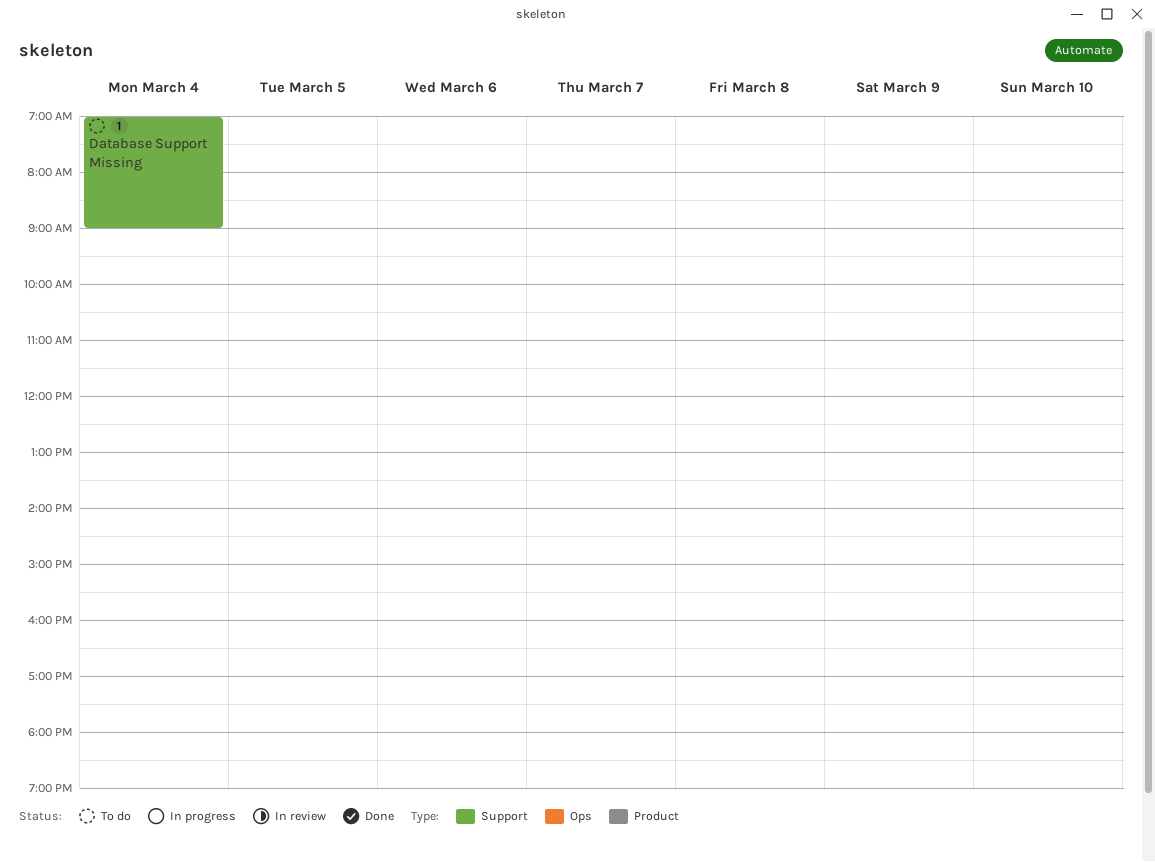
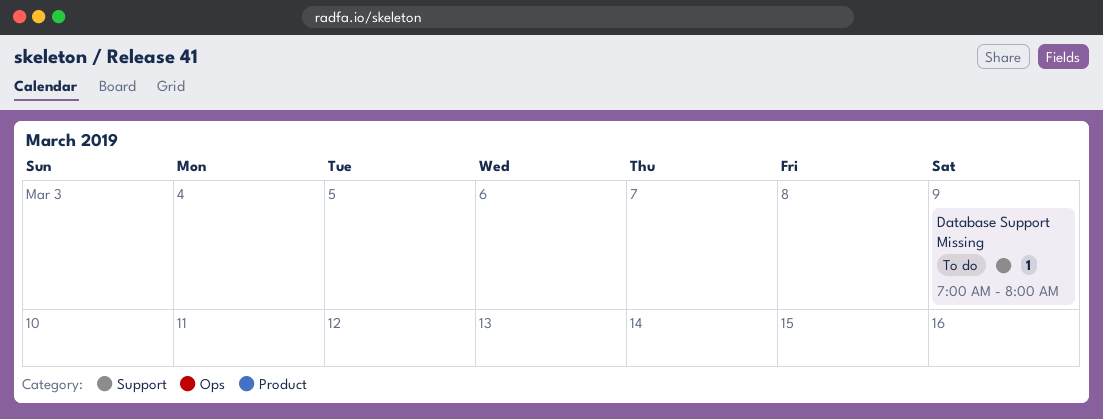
Database Support Missing, day: Mar 4 -> Mar 9
Database Support Missing, ends: 09:00 -> 08:00

